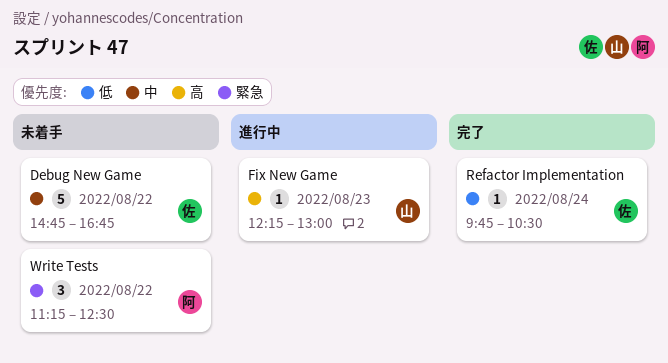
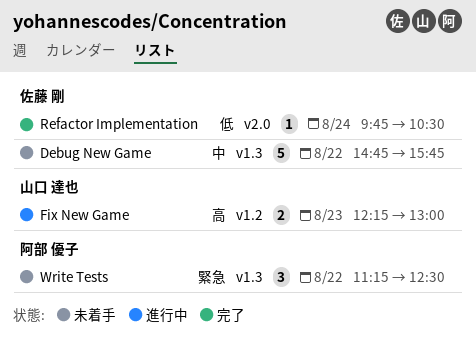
Debug New Game, ends: 16:45 -> 15:45
Fix New Game, estimate: 1 -> 2

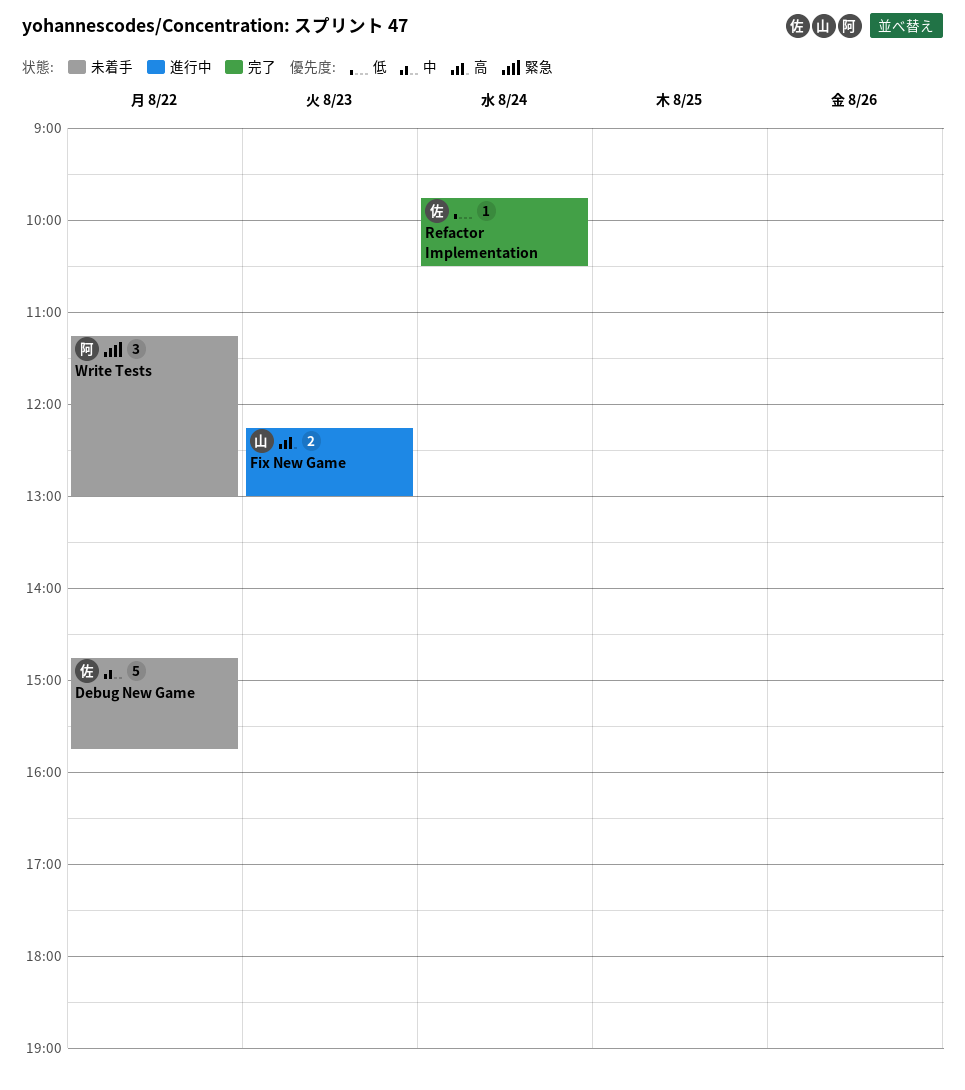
Write Tests, ends: 12:30 -> 13:00

